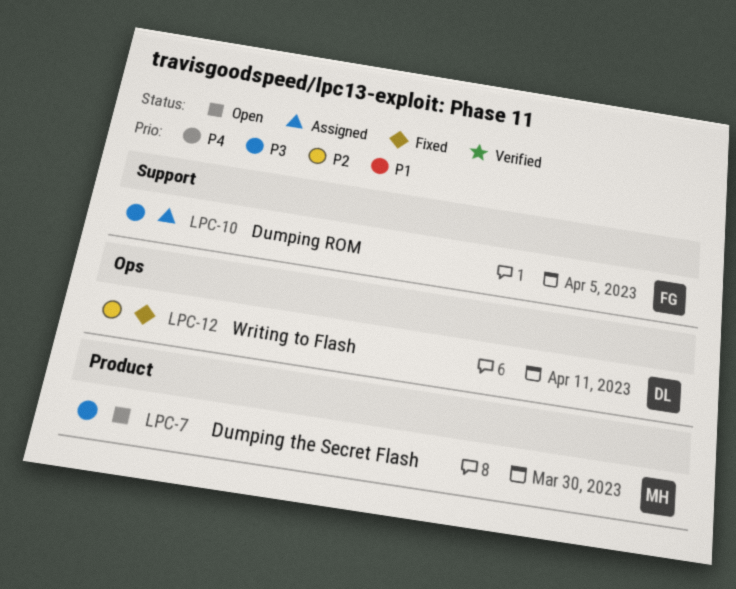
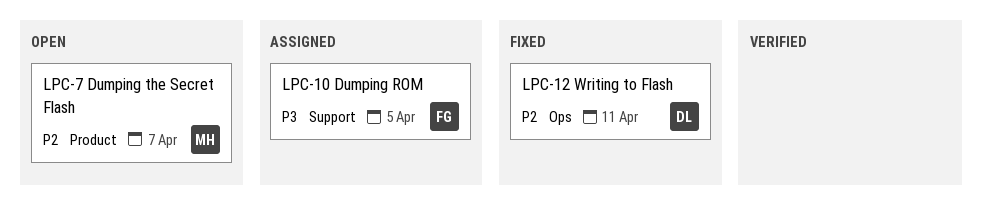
LPC-7, priority: P3 -> P2
LPC-7, due: Mar 30 -> Apr 7

